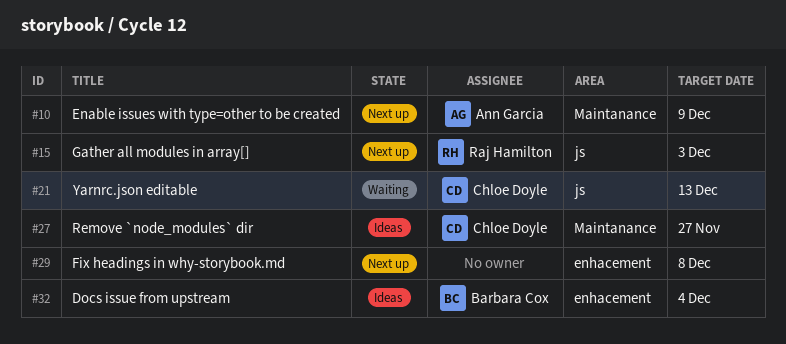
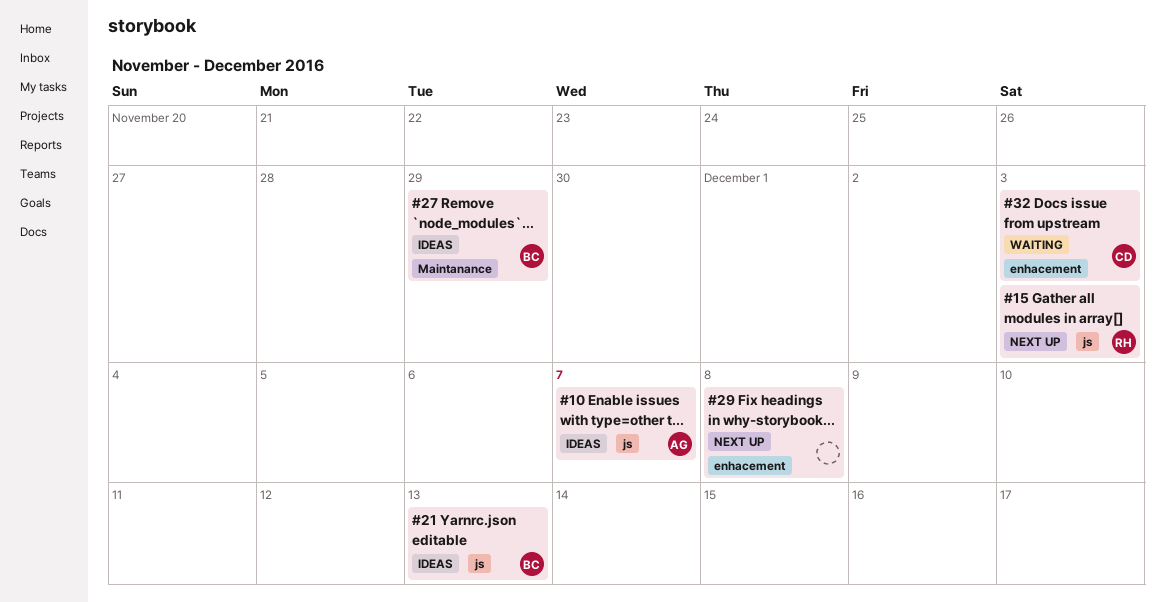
#10, status: Next up -> Ideas
#10, label: Maintanance -> js
#10, due: Dec 9 -> Dec 7
#21, status: Waiting -> Ideas
#21, owner: Chloe Doyle -> Barbara Cox
#27, owner: Chloe Doyle -> Barbara Cox
#27, due: Nov 27 -> Nov 29
#32, status: Ideas -> Waiting
#32, owner: Barbara Cox -> Chloe Doyle
#32, due: Dec 4 -> Dec 3

